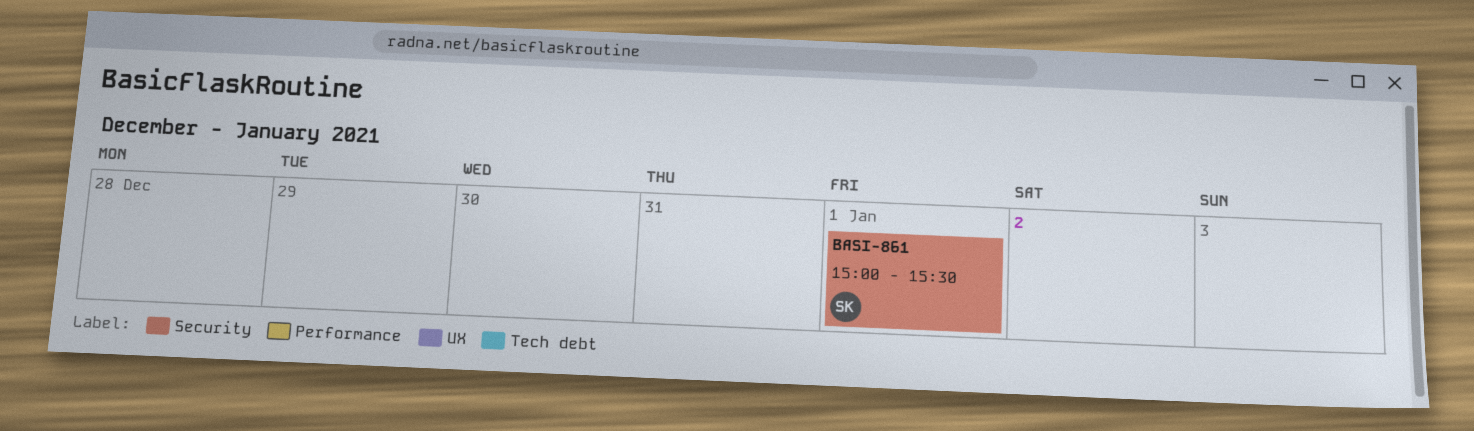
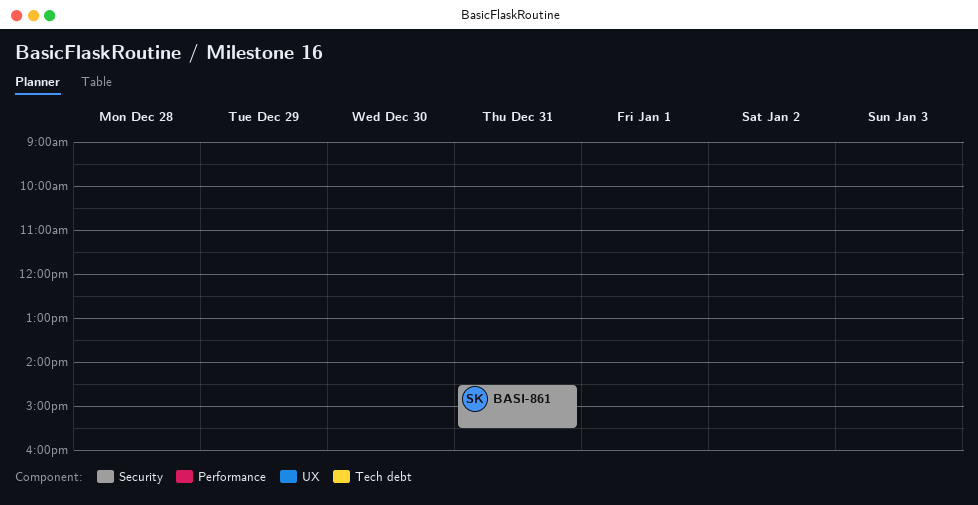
BASI-861, day: Jan 1 -> Dec 31
BASI-861, begins: 15:00 -> 14:30

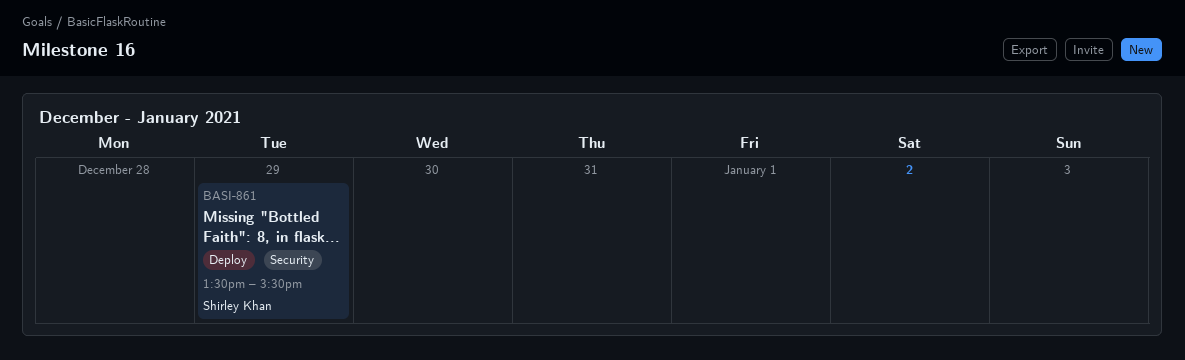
BASI-861, day: Dec 31 -> Dec 29
BASI-861, begins: 14:30 -> 13:30

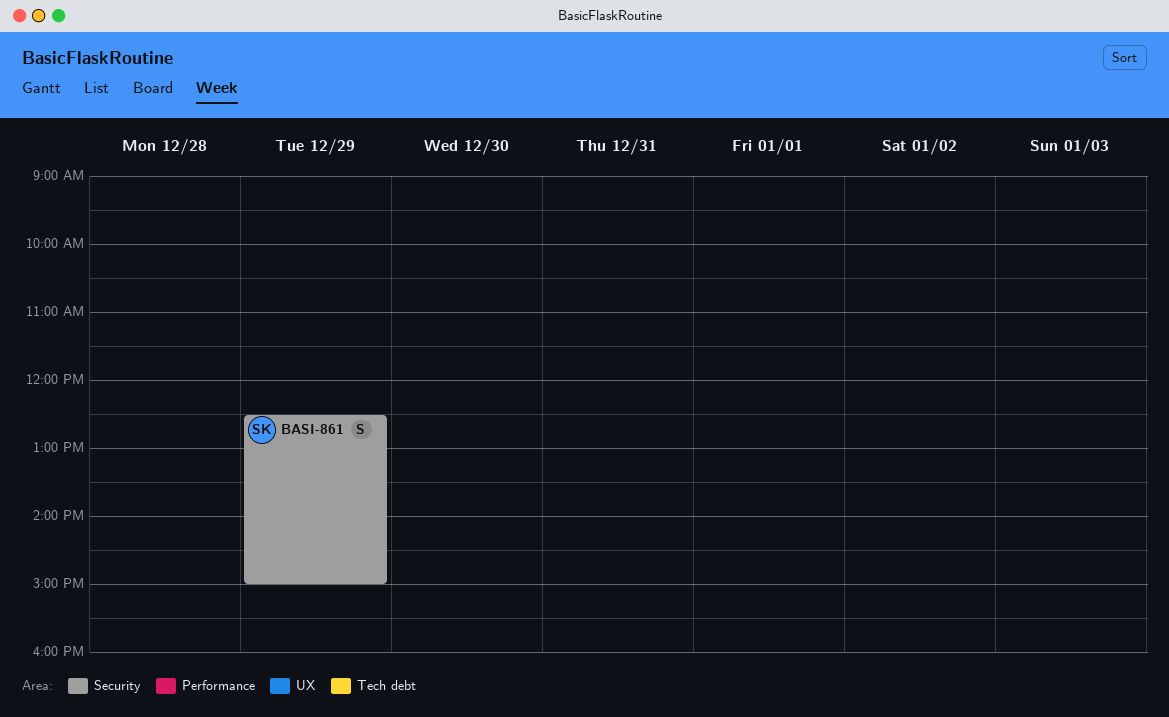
BASI-861, begins: 13:30 -> 12:30
BASI-861, ends: 15:30 -> 15:00

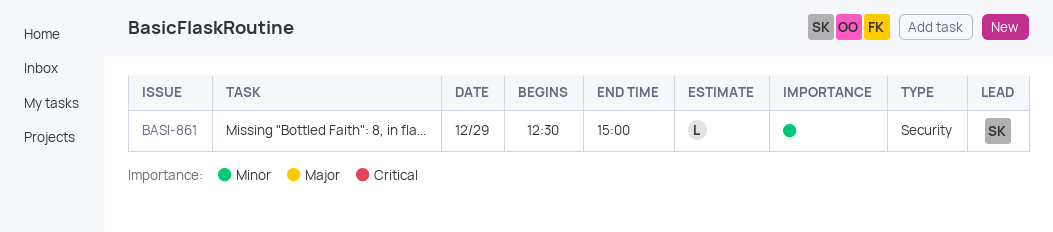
BASI-861, estimate: S -> L

